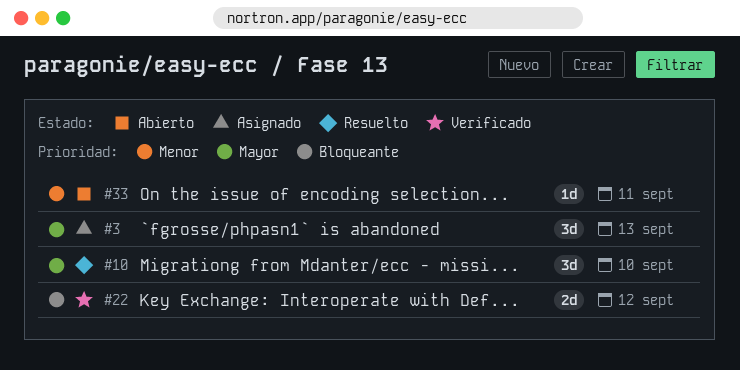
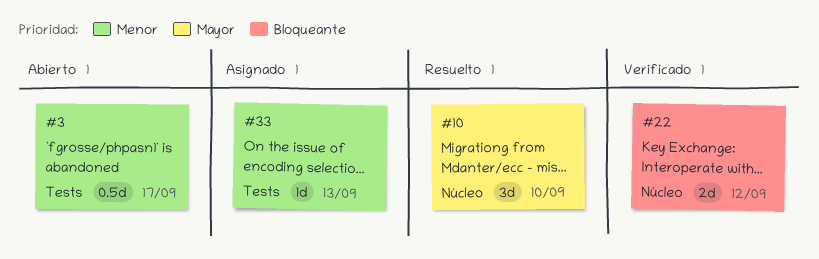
#3, status: Asignado -> Abierto
#3, priority: Mayor -> Menor
#3, estimate: 3d -> 0.5d
#3, due: Sep 13 -> Sep 17
#33, status: Abierto -> Asignado
#33, due: Sep 11 -> Sep 13

